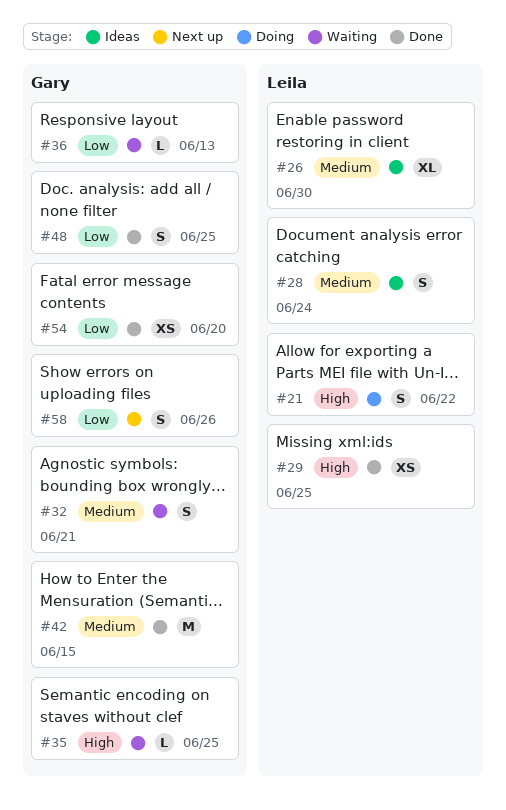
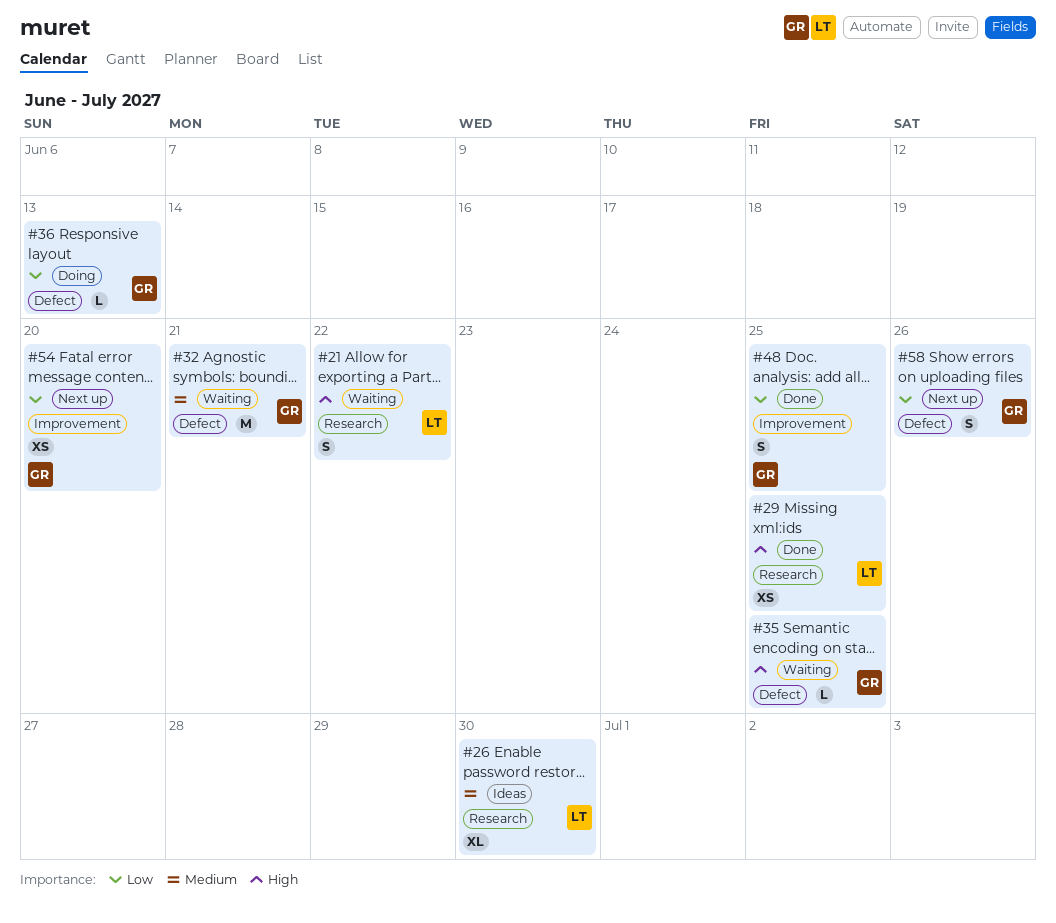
#21, status: Doing -> Waiting
#28: present -> none
#32, estimate: S -> M
#36, status: Waiting -> Doing
#42: present -> none
#54, status: Done -> Next up

